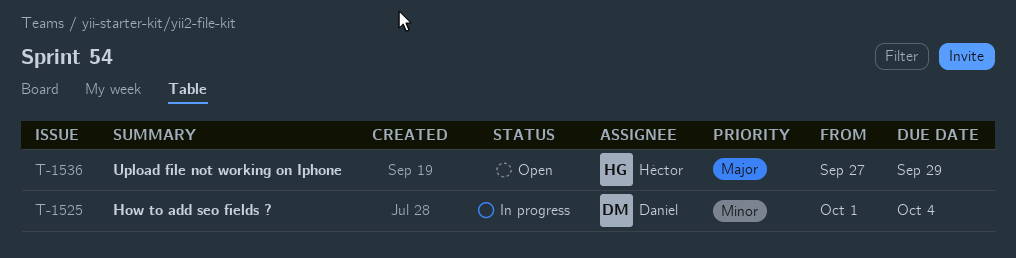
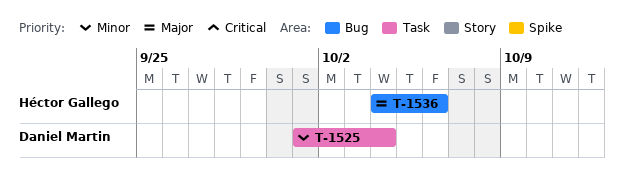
T-1536, start: Sep 27 -> Oct 4
T-1536, due: Sep 29 -> Oct 6

